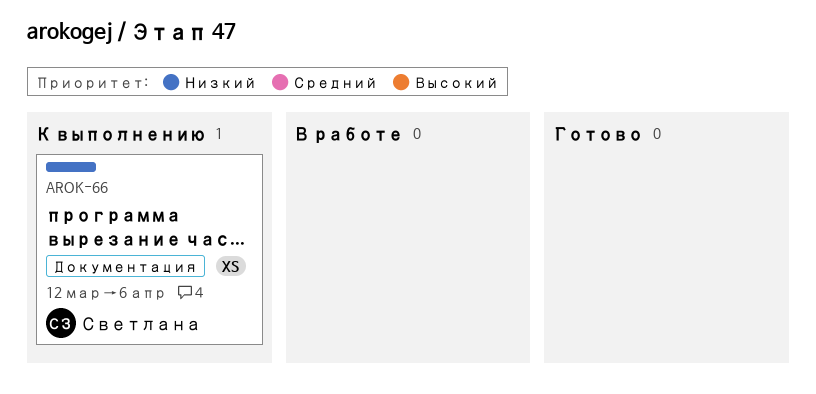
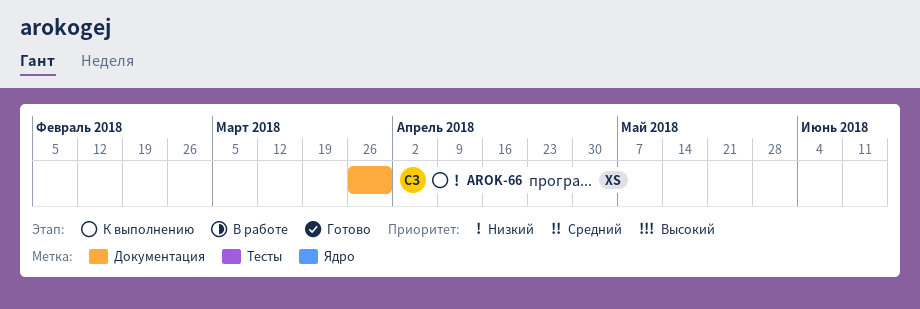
AROK-66, start: Mar 12 -> Mar 26
AROK-66, due: Apr 6 -> Mar 30

